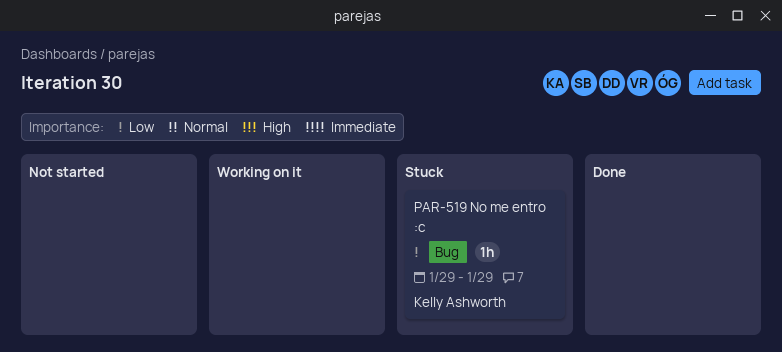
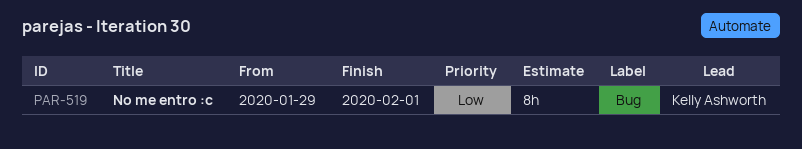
PAR-519, estimate: 1h -> 8h
PAR-519, due: Jan 29 -> Feb 1

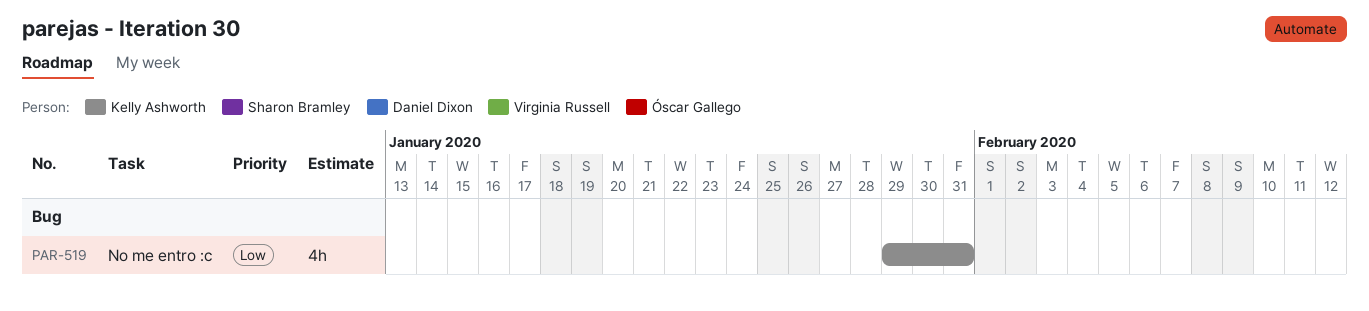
PAR-519, estimate: 8h -> 4h
PAR-519, due: Feb 1 -> Jan 31

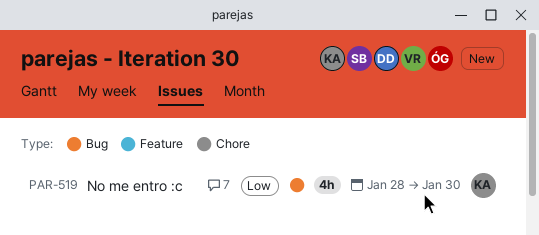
PAR-519, start: Jan 29 -> Jan 28
PAR-519, due: Jan 31 -> Jan 30

